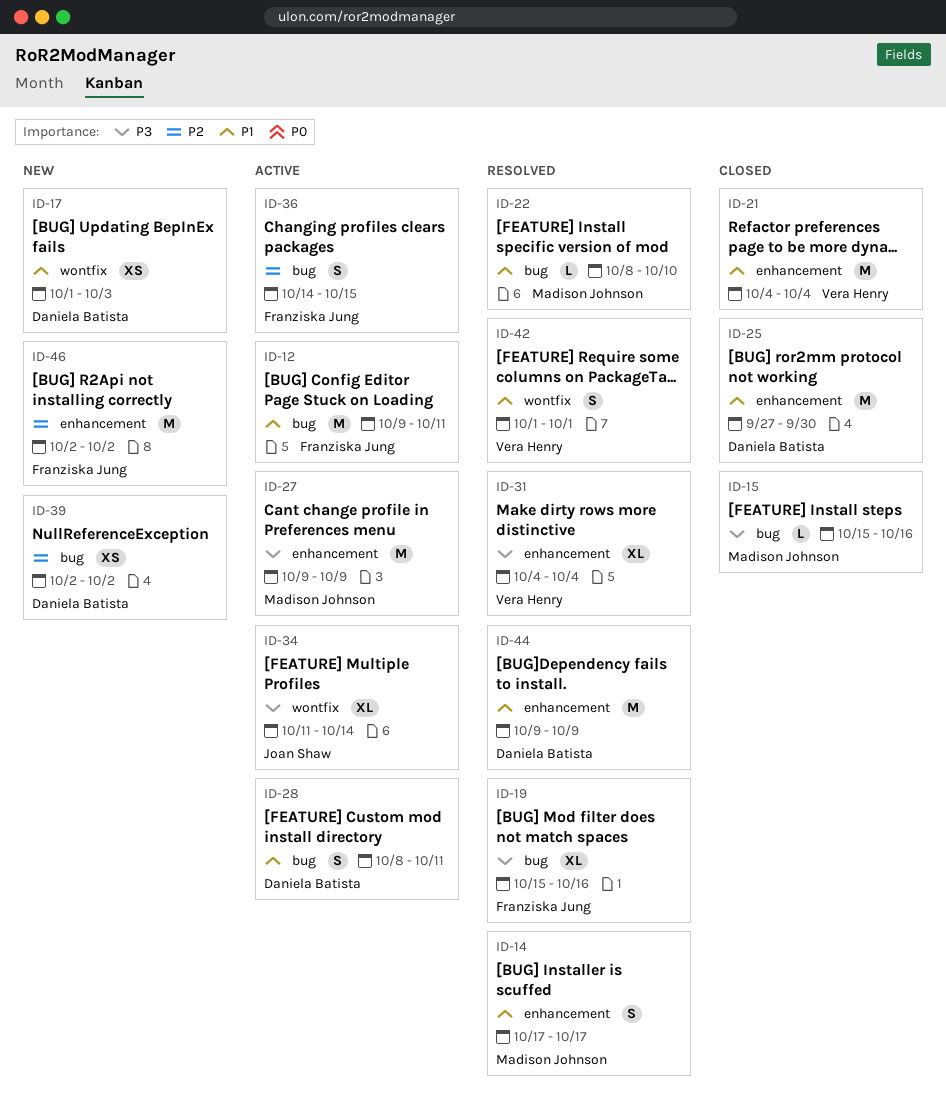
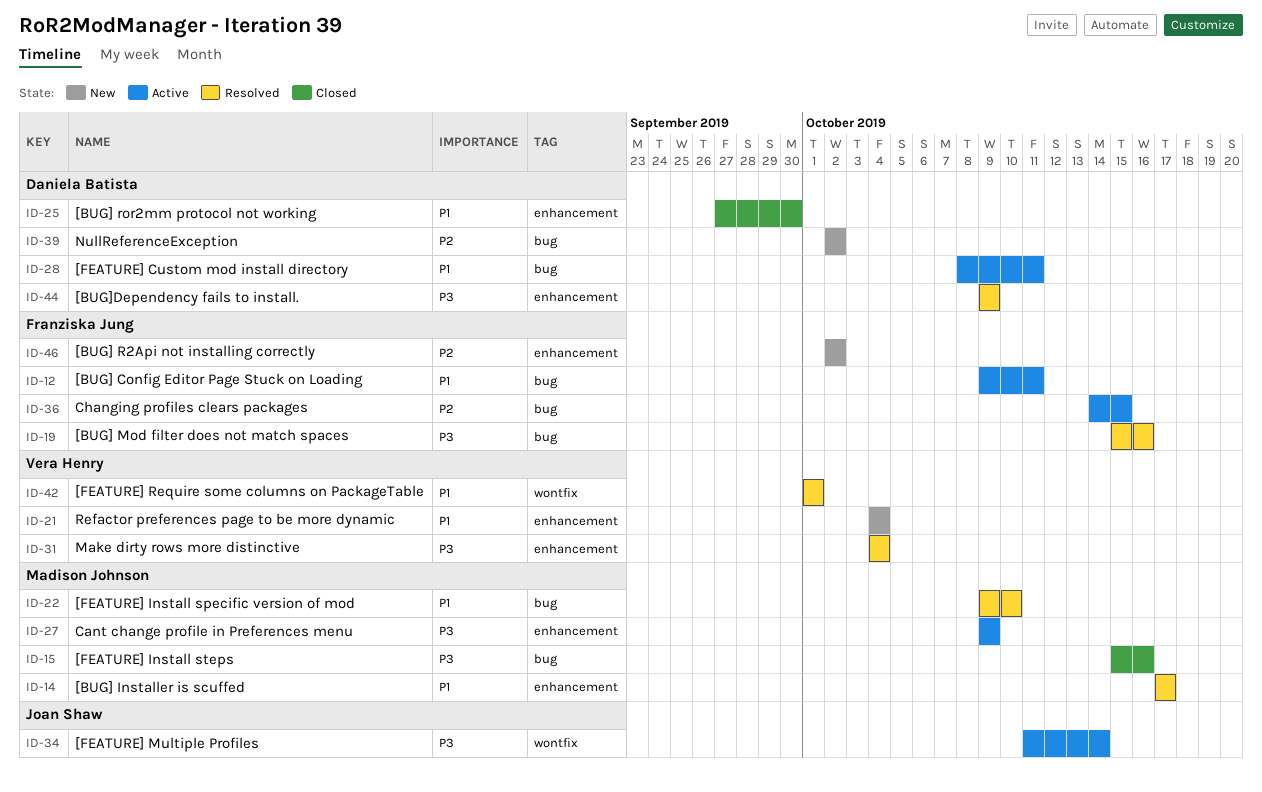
ID-17: present -> none
ID-21, status: Closed -> New
ID-22, start: Oct 8 -> Oct 9
ID-44, priority: P1 -> P3

